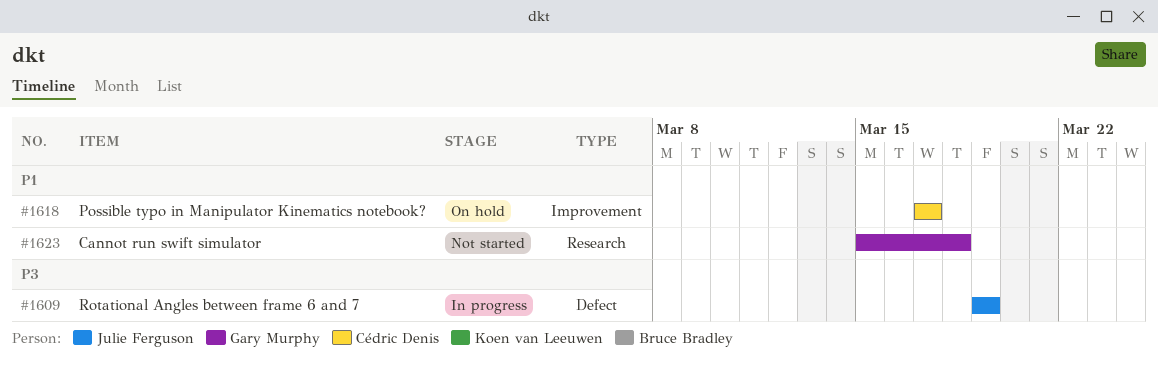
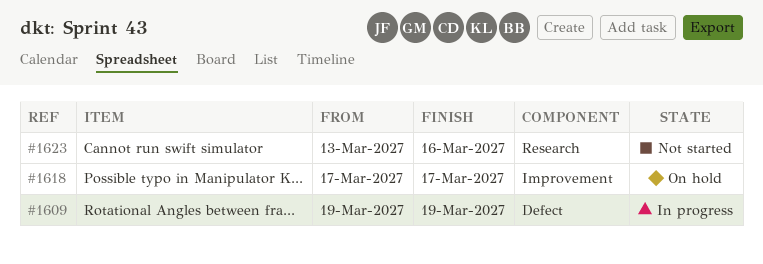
#1623, start: Mar 15 -> Mar 13
#1623, due: Mar 18 -> Mar 16

